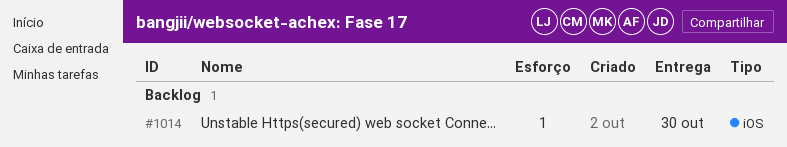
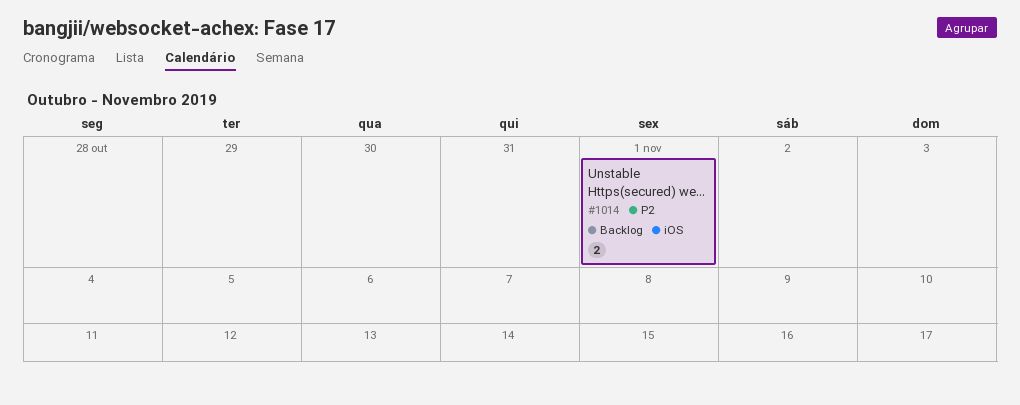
#1014, estimate: 1 -> 2
#1014, due: Oct 30 -> Nov 1

